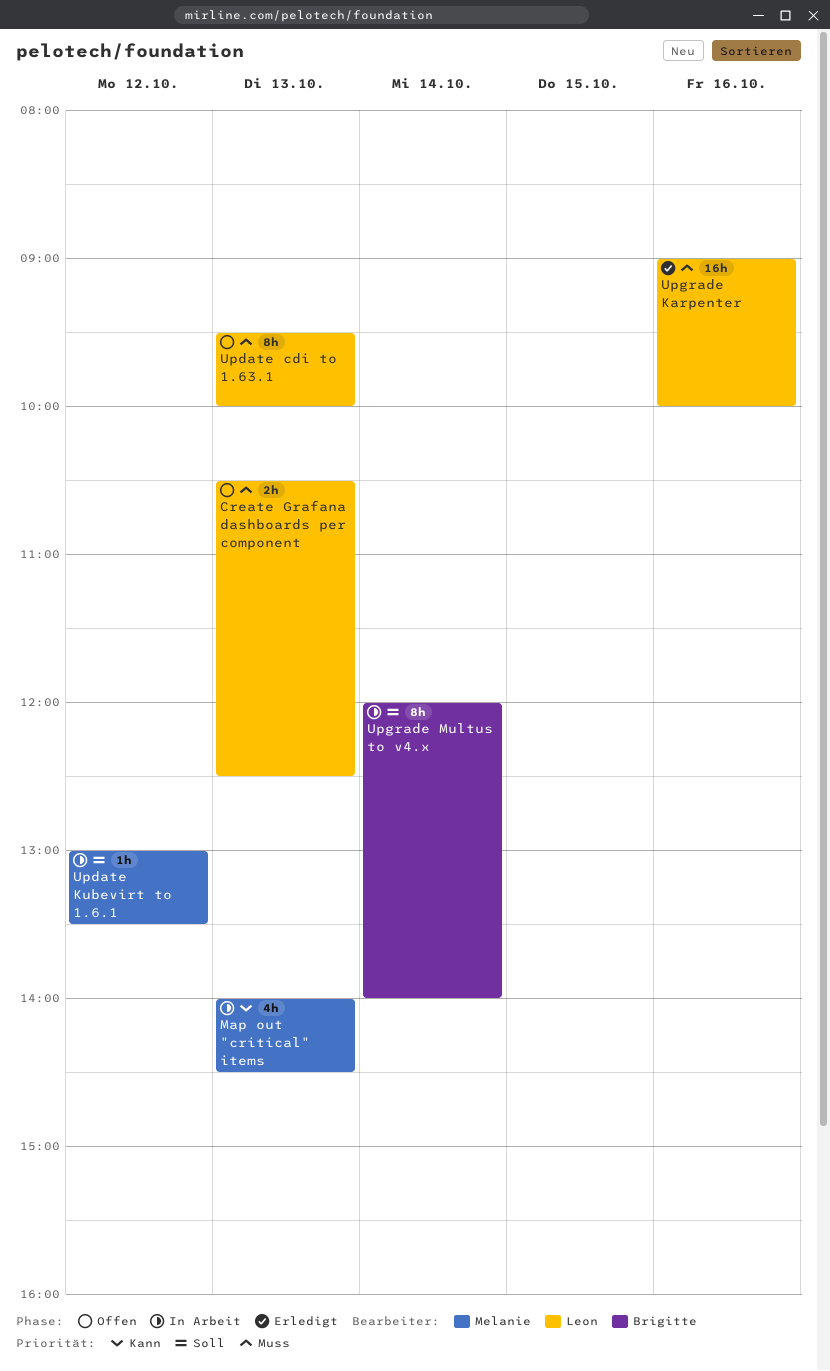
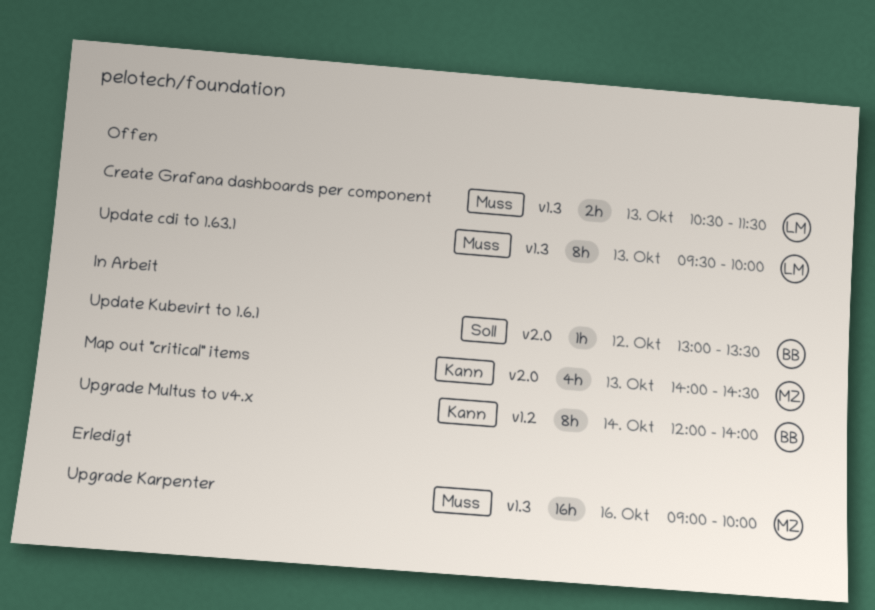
Create Grafana dashboards per component, ends: 12:30 -> 11:30
Update Kubevirt to 1.6.1, owner: Melanie -> Brigitte
Upgrade Karpenter, owner: Leon -> Melanie
Upgrade Multus to v4.x, priority: Soll -> Kann

